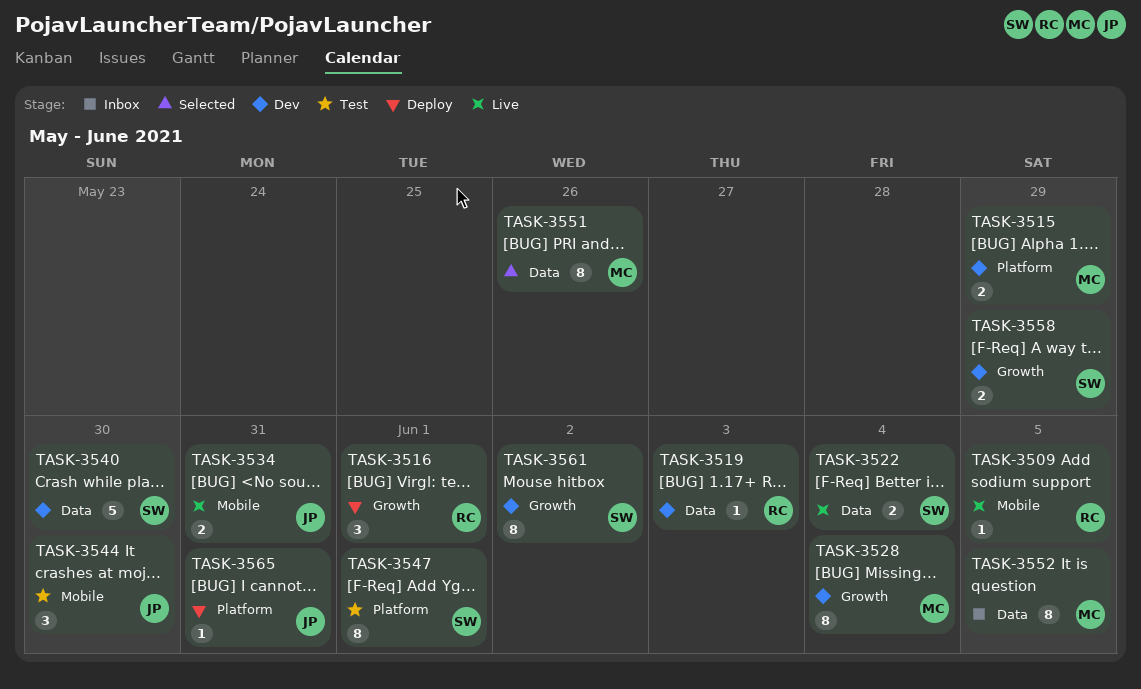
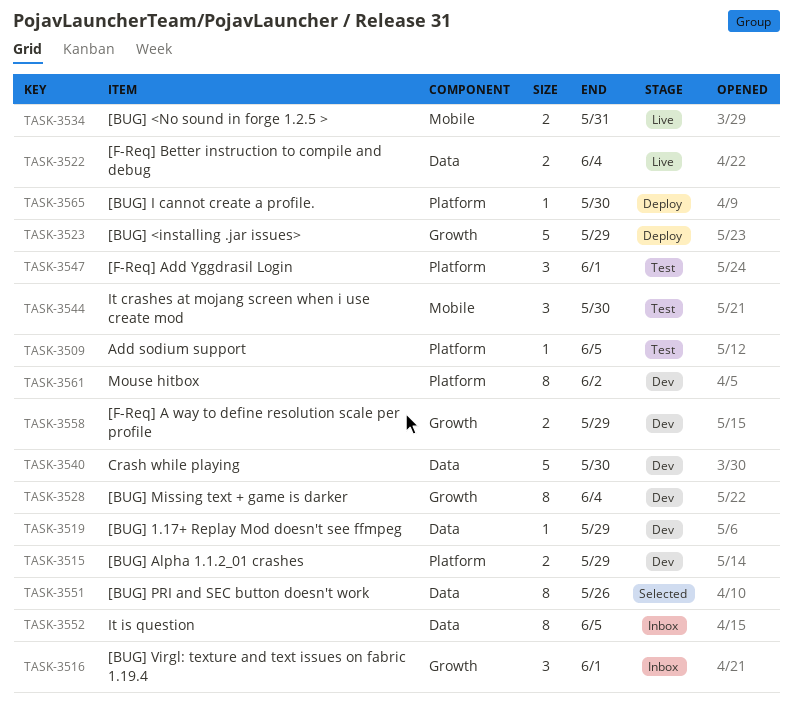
TASK-3509, status: Live -> Test
TASK-3509, label: Mobile -> Platform
TASK-3516, status: Deploy -> Inbox
TASK-3519, due: Jun 3 -> May 29
TASK-3523: none -> present
TASK-3547, estimate: 8 -> 3
TASK-3561, label: Growth -> Platform
TASK-3565, due: May 31 -> May 30

